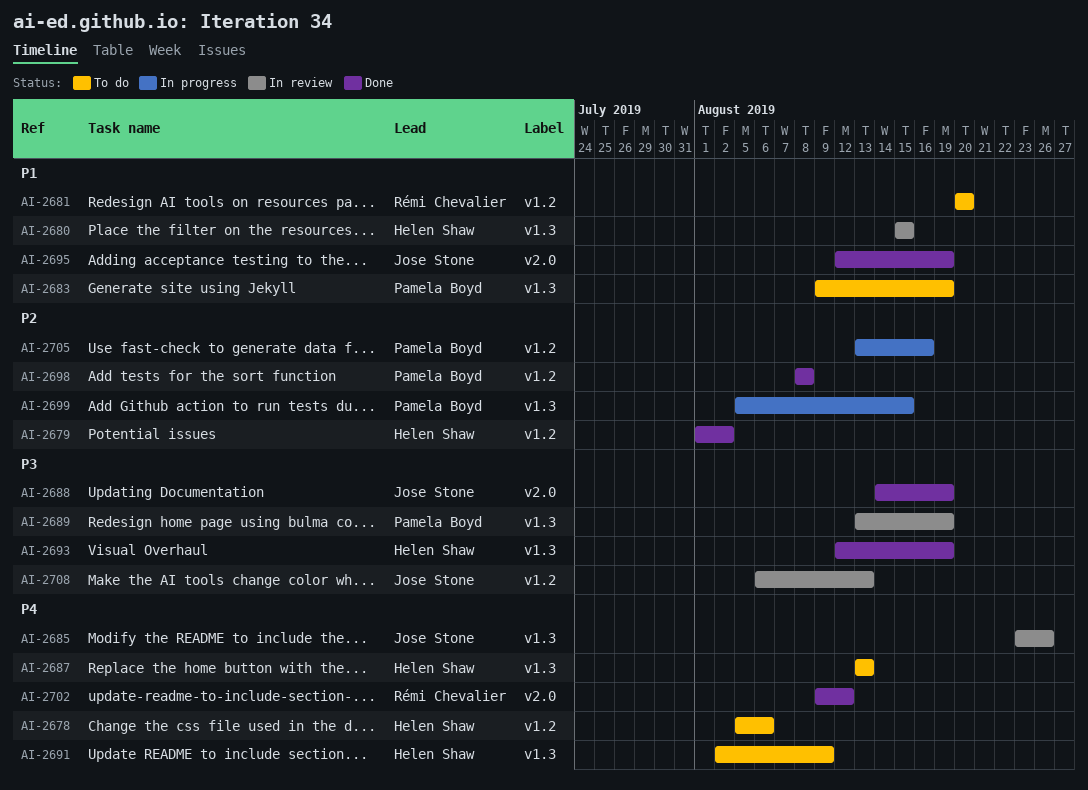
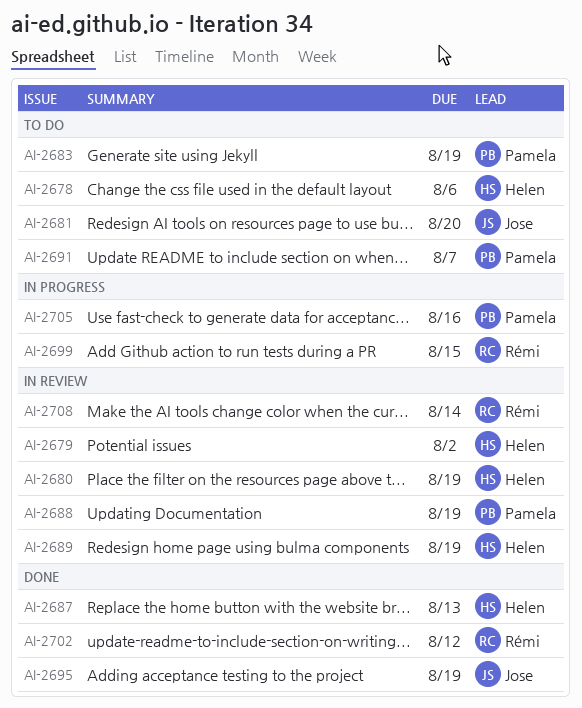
AI-2679, status: Done -> In review
AI-2680, due: Aug 15 -> Aug 19
AI-2681, owner: Rémi Chevalier -> Jose Stone
AI-2685: present -> none
AI-2687, status: To do -> Done
AI-2688, status: Done -> In review
AI-2688, owner: Jose Stone -> Pamela Boyd
AI-2689, owner: Pamela Boyd -> Helen Shaw
AI-2691, owner: Helen Shaw -> Pamela Boyd
AI-2691, due: Aug 9 -> Aug 7
AI-2693: present -> none
AI-2698: present -> none
AI-2699, owner: Pamela Boyd -> Rémi Chevalier
AI-2708, owner: Jose Stone -> Rémi Chevalier
AI-2708, due: Aug 13 -> Aug 14

